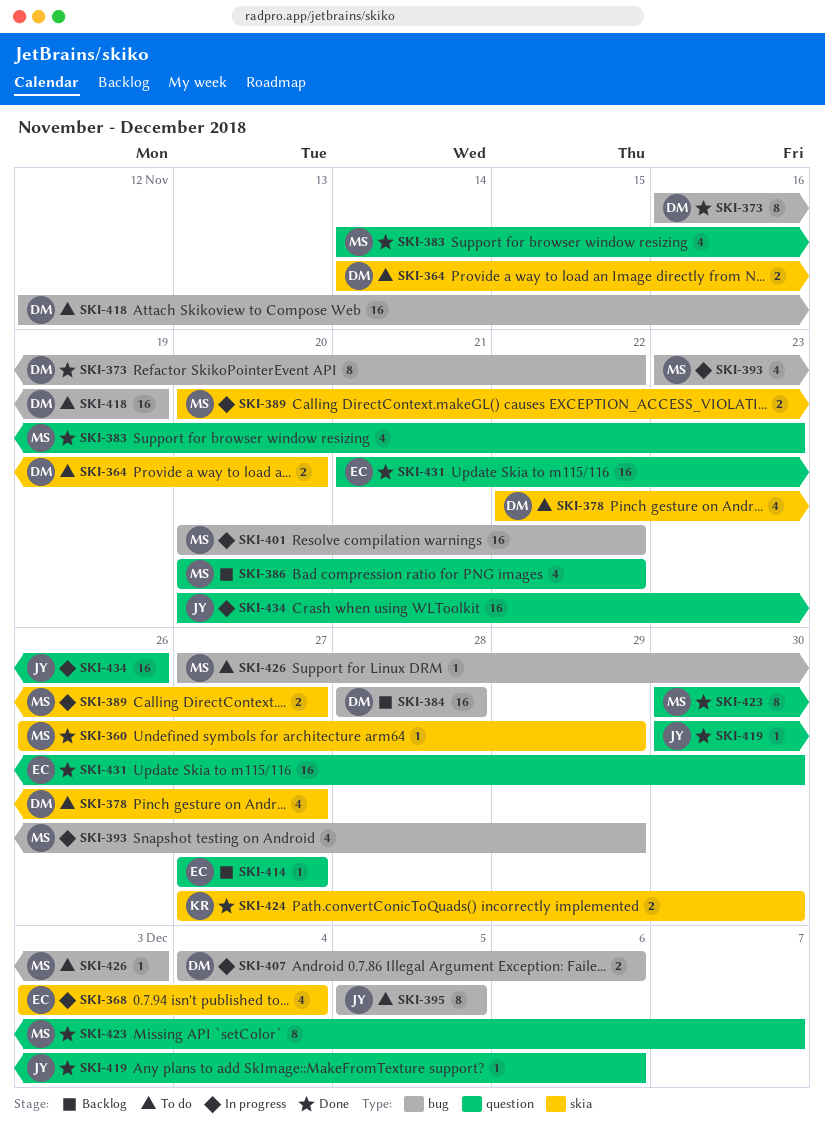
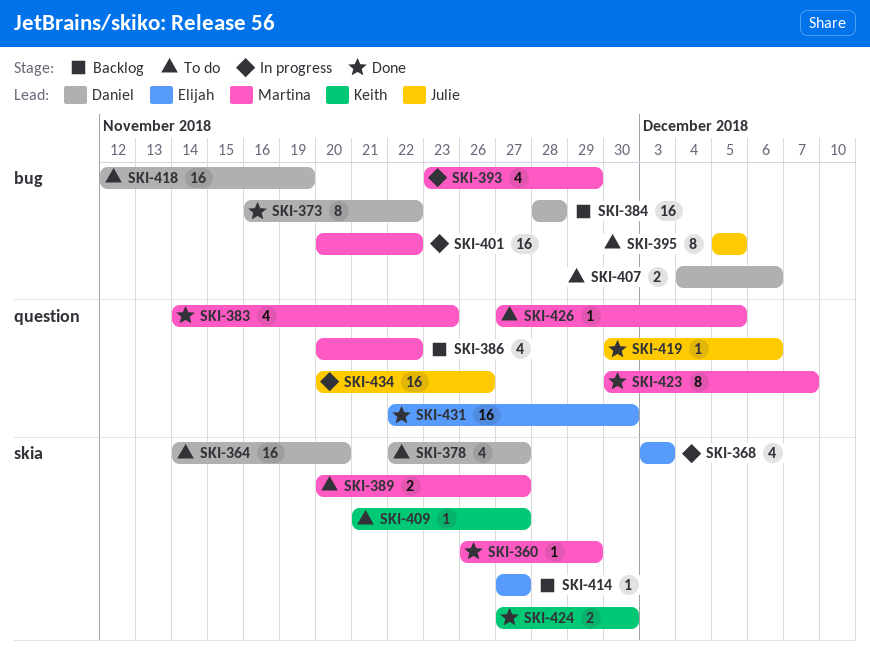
SKI-364, estimate: 2 -> 16
SKI-368, due: Dec 4 -> Dec 3
SKI-389, status: In progress -> To do
SKI-407, status: In progress -> To do
SKI-409: none -> present
SKI-414, label: question -> skia
SKI-426, label: bug -> question
SKI-426, due: Dec 3 -> Dec 5
SKI-431, start: Nov 21 -> Nov 22

